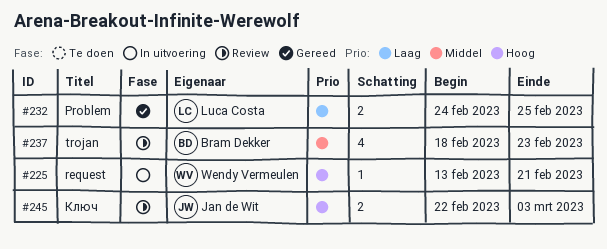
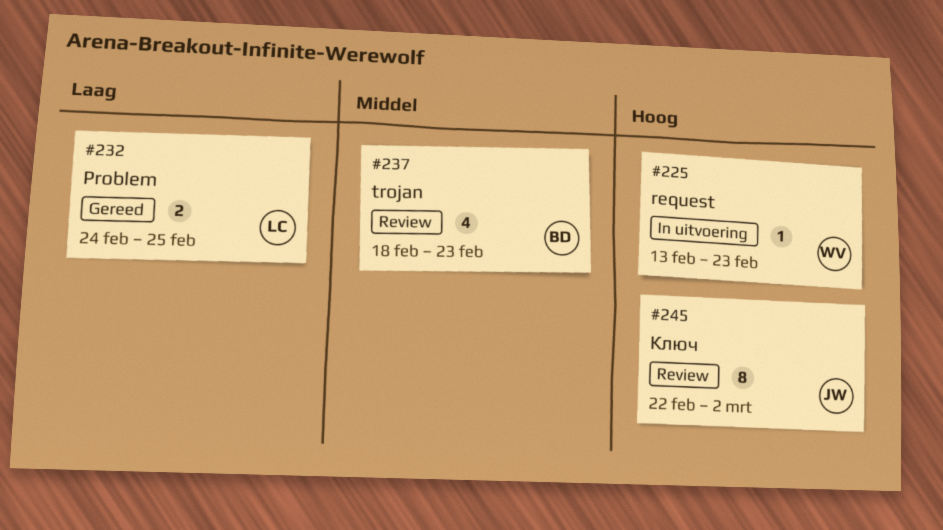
#225, due: Feb 21 -> Feb 23
#245, estimate: 2 -> 8
#245, due: Mar 3 -> Mar 2

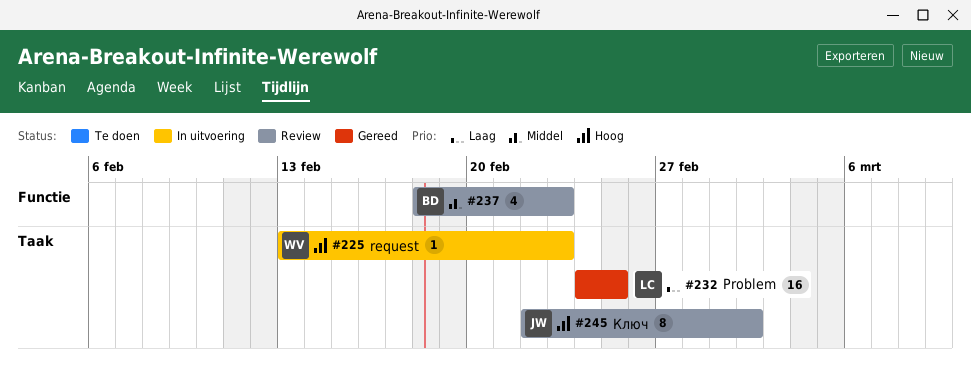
#232, estimate: 2 -> 16

